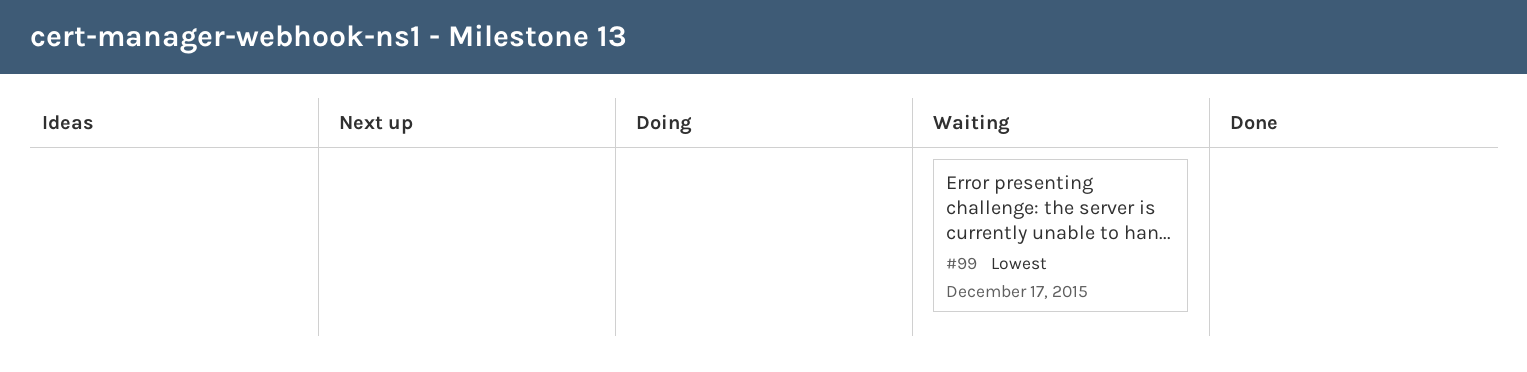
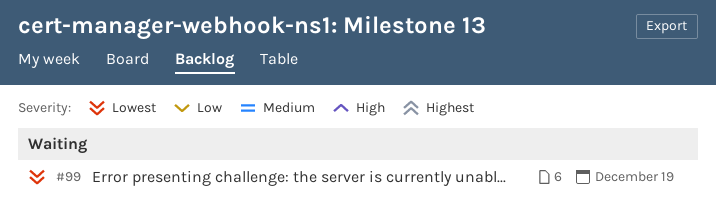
#99, due: Dec 17 -> Dec 19

